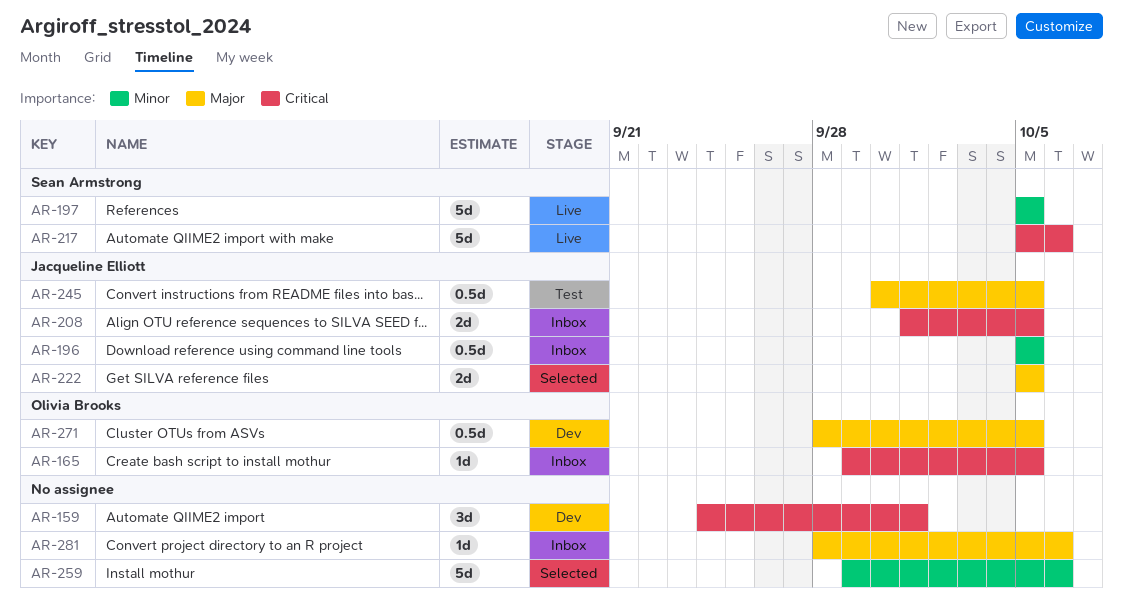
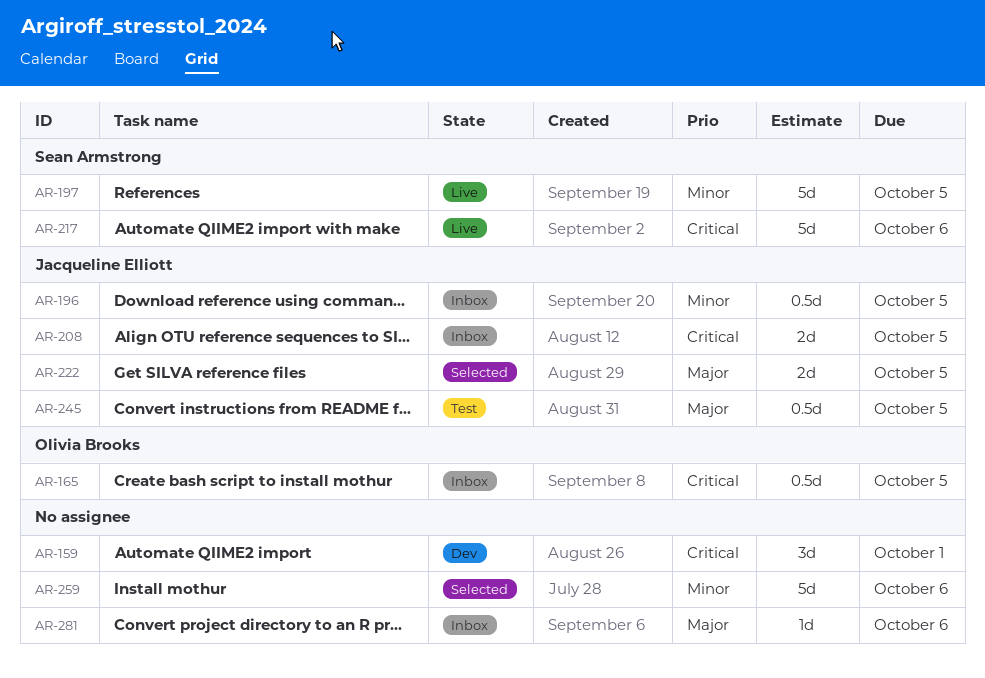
AR-165, estimate: 1d -> 0.5d
AR-271: present -> none

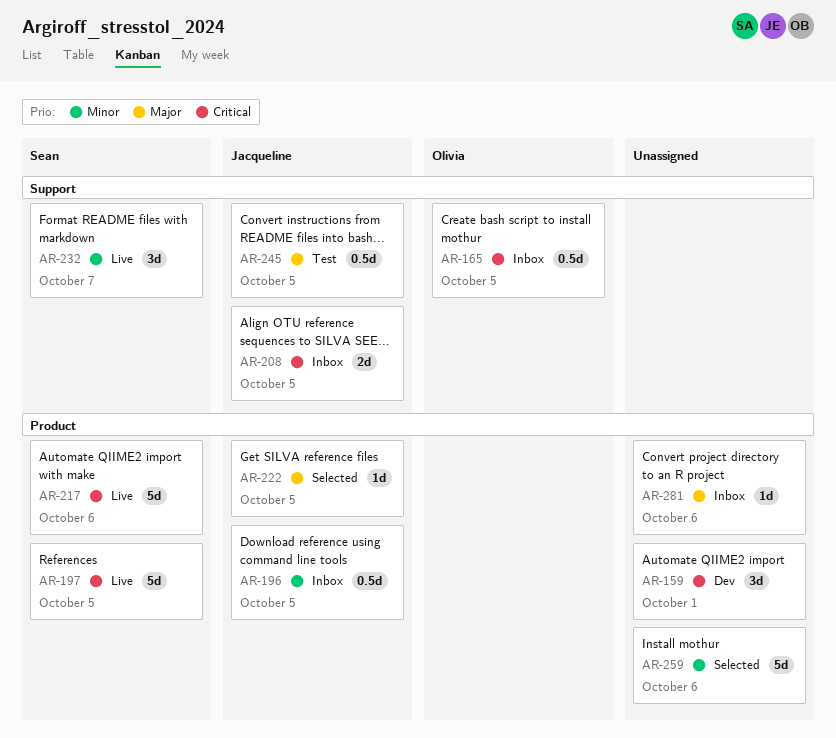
AR-197, priority: Minor -> Critical
AR-222, estimate: 2d -> 1d
AR-232: none -> present

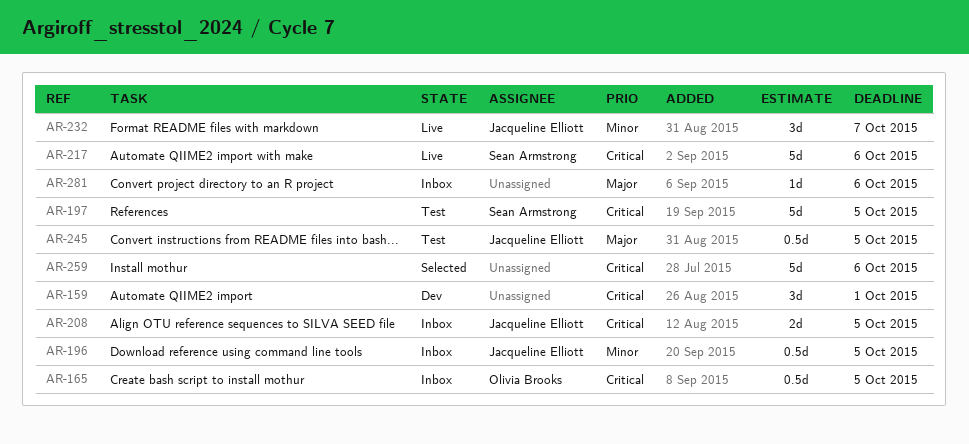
AR-197, status: Live -> Test
AR-222: present -> none
AR-232, owner: Sean Armstrong -> Jacqueline Elliott
AR-259, priority: Minor -> Critical

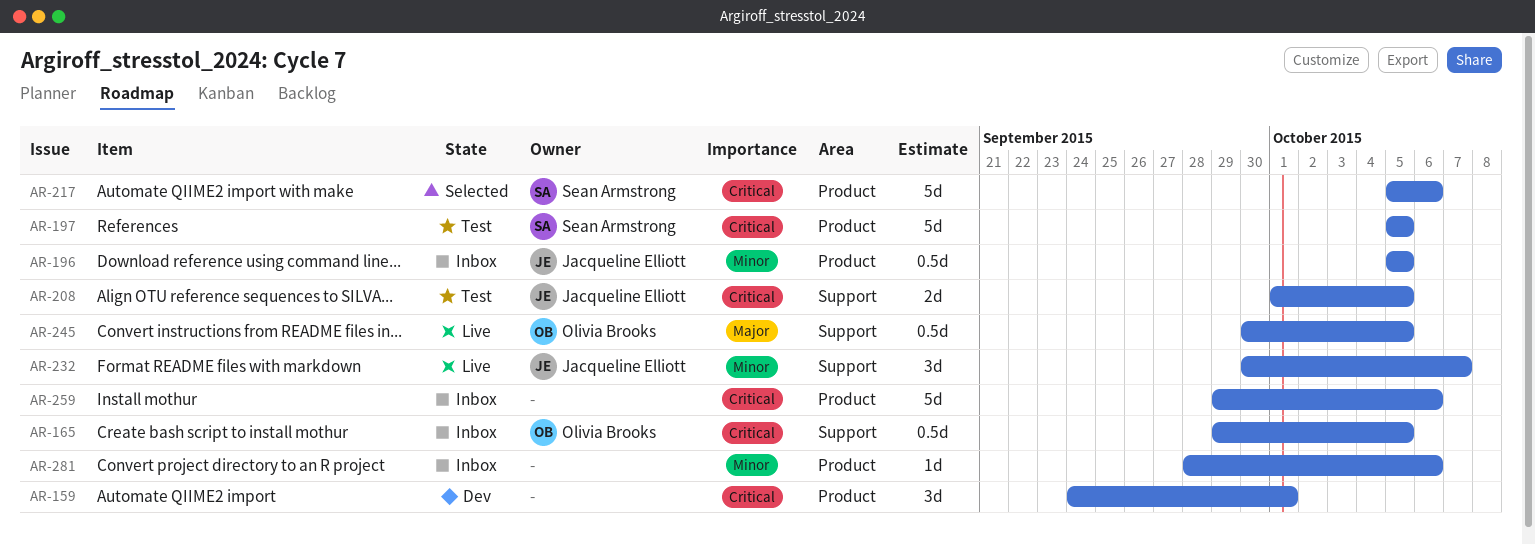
AR-208, status: Inbox -> Test
AR-217, status: Live -> Selected
AR-245, status: Test -> Live
AR-245, owner: Jacqueline Elliott -> Olivia Brooks
AR-259, status: Selected -> Inbox
AR-281, priority: Major -> Minor

